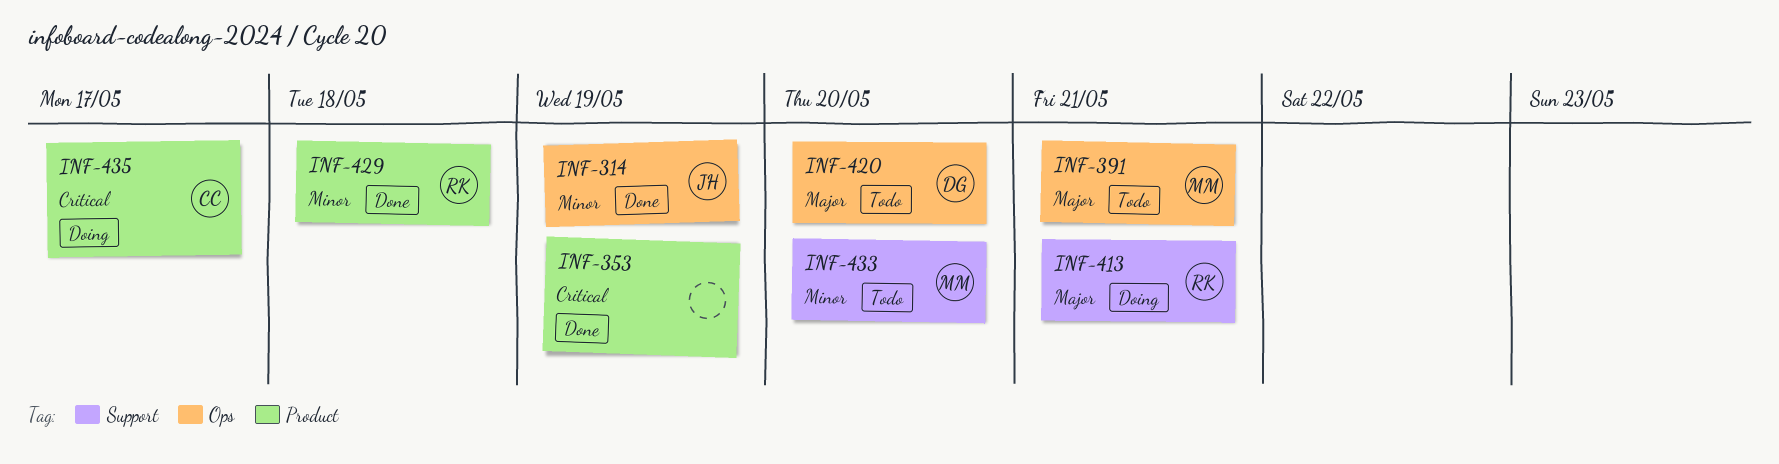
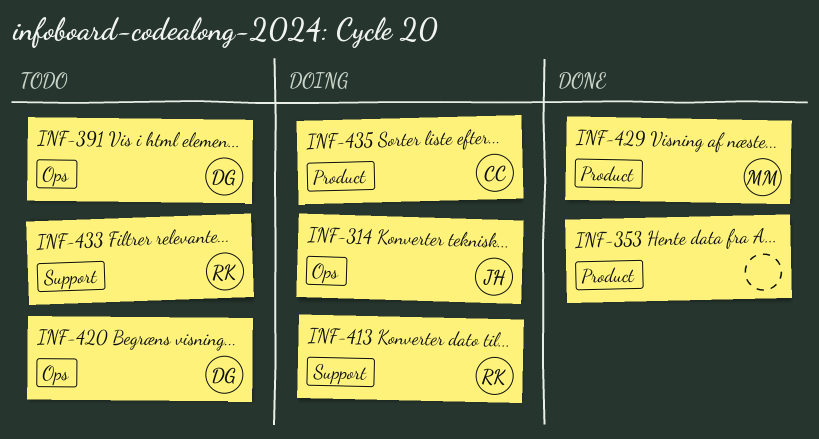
INF-314, status: Done -> Doing
INF-391, owner: MM -> DG
INF-429, owner: RK -> MM
INF-433, owner: MM -> RK

